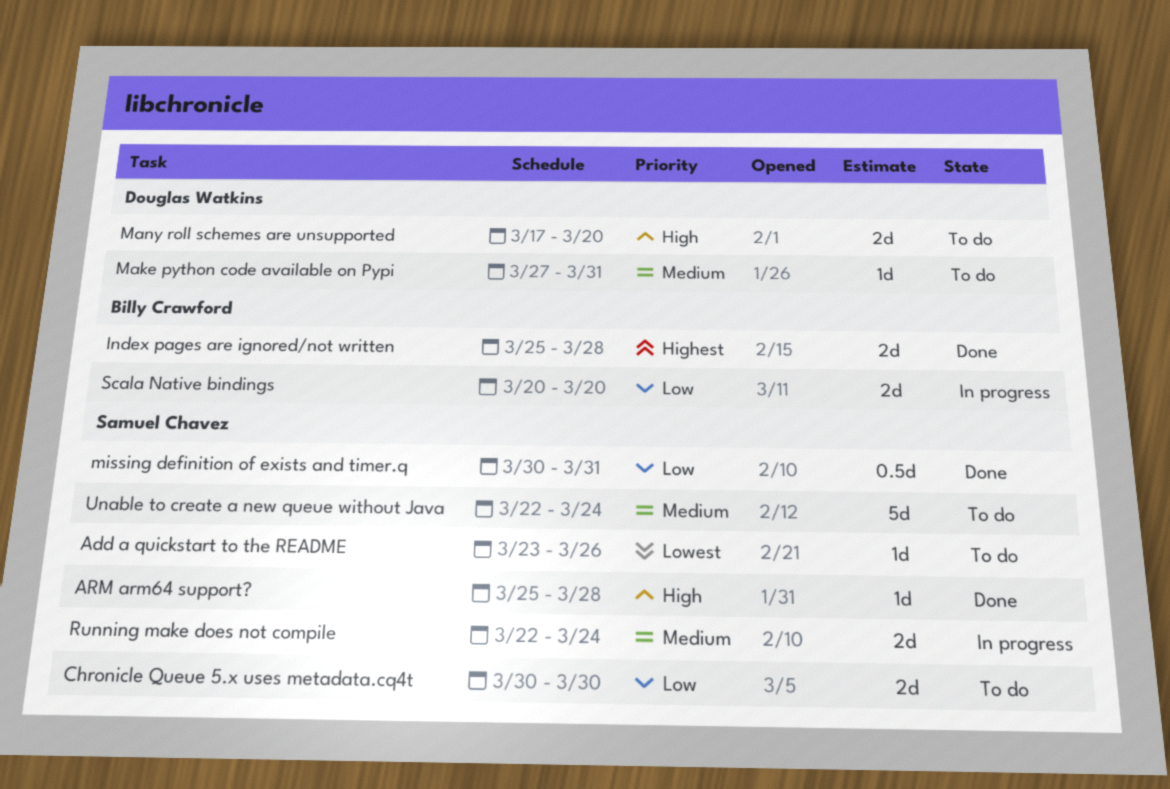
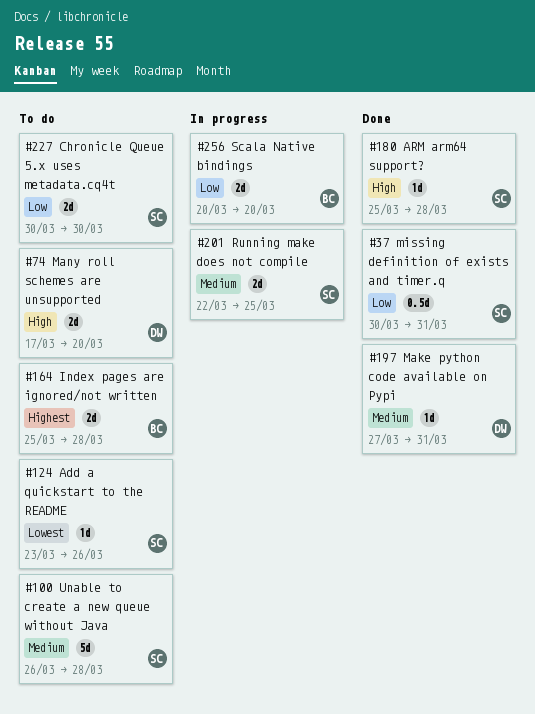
Index pages are ignored/not written, status: Done -> To do
Make python code available on Pypi, status: To do -> Done
Running make does not compile, due: Mar 24 -> Mar 25
Unable to create a new queue without Java, start: Mar 22 -> Mar 26
Unable to create a new queue without Java, due: Mar 24 -> Mar 28

